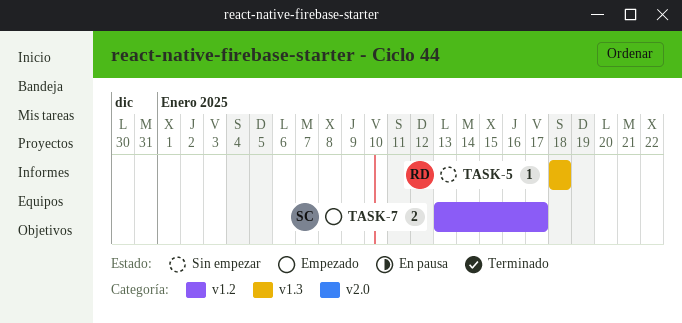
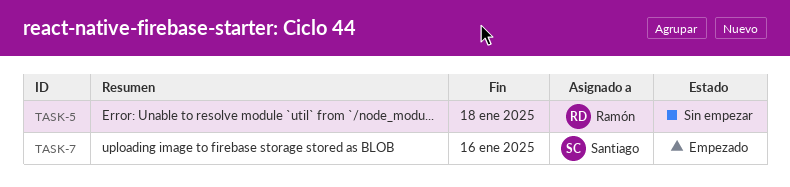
TASK-7, due: Jan 17 -> Jan 16

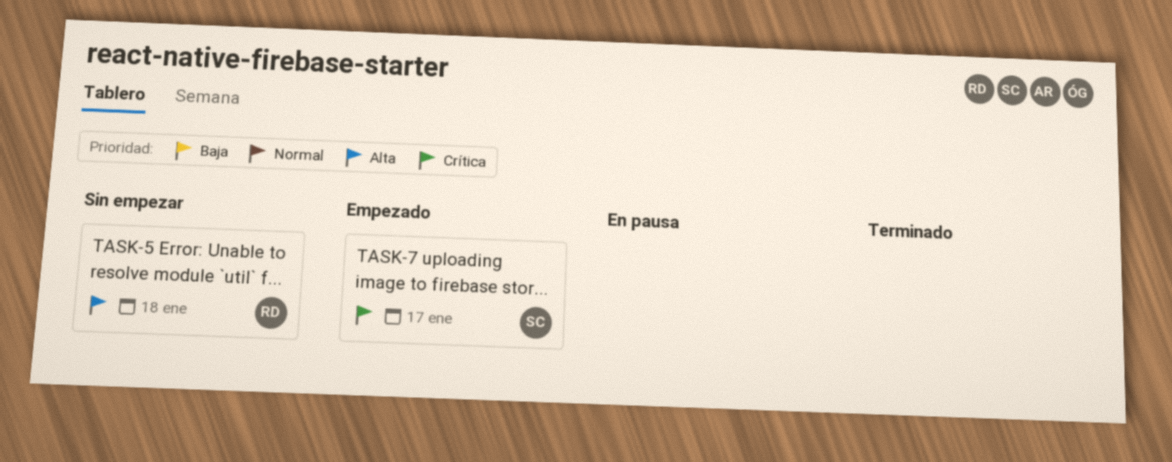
TASK-7, due: Jan 16 -> Jan 17

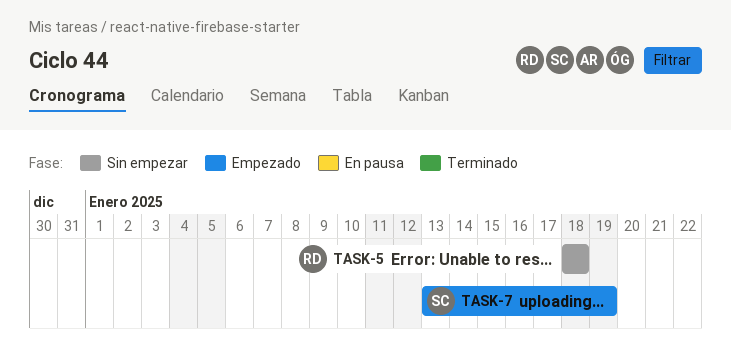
TASK-7, due: Jan 17 -> Jan 19

